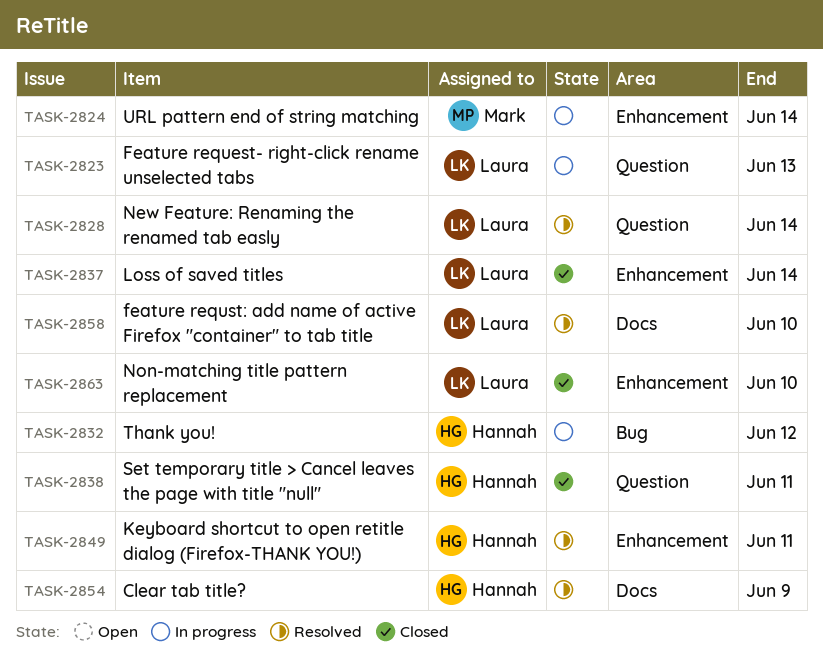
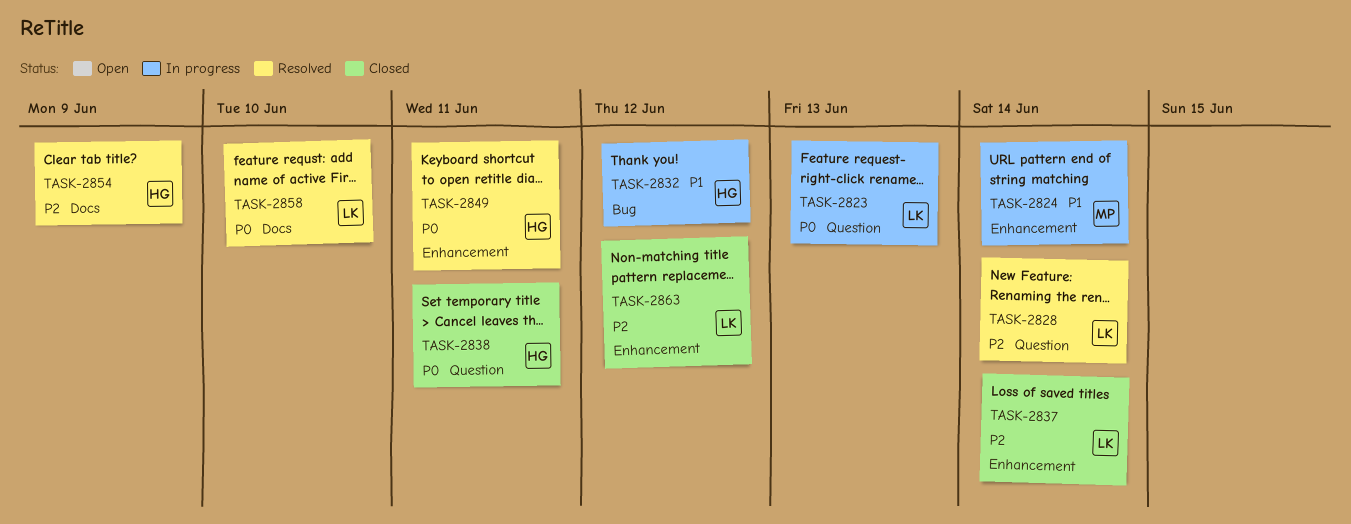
TASK-2863, due: Jun 10 -> Jun 12

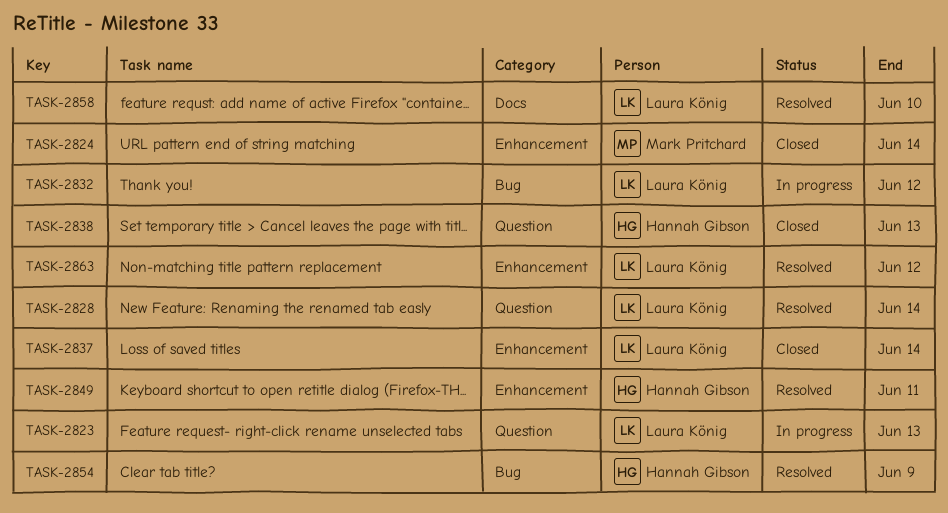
TASK-2824, status: In progress -> Closed
TASK-2832, owner: Hannah Gibson -> Laura König
TASK-2838, due: Jun 11 -> Jun 13
TASK-2854, label: Docs -> Bug
TASK-2863, status: Closed -> Resolved

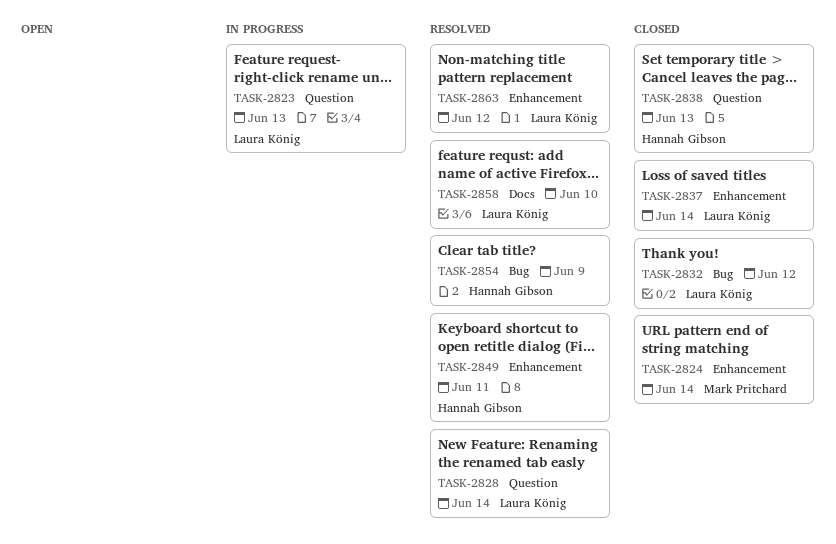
TASK-2832, status: In progress -> Closed

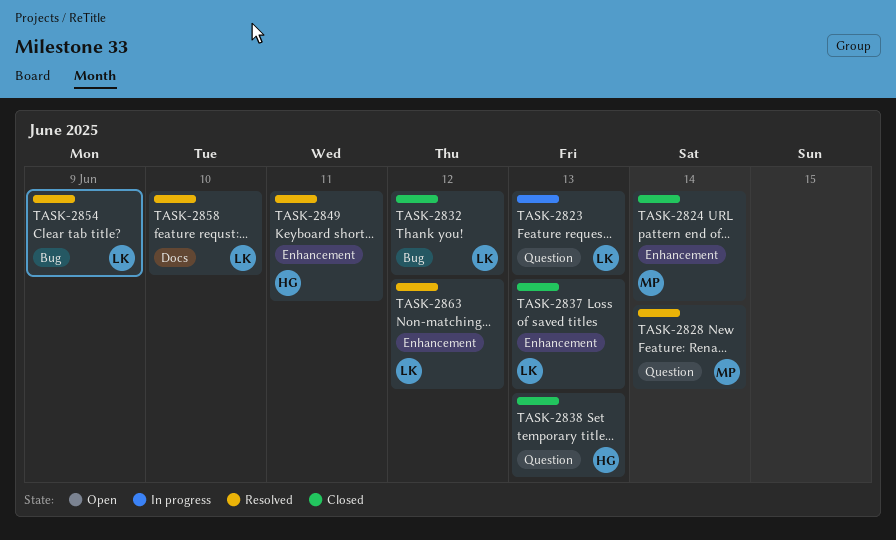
TASK-2828, owner: Laura König -> Mark Pritchard
TASK-2837, due: Jun 14 -> Jun 13
TASK-2854, owner: Hannah Gibson -> Laura König

